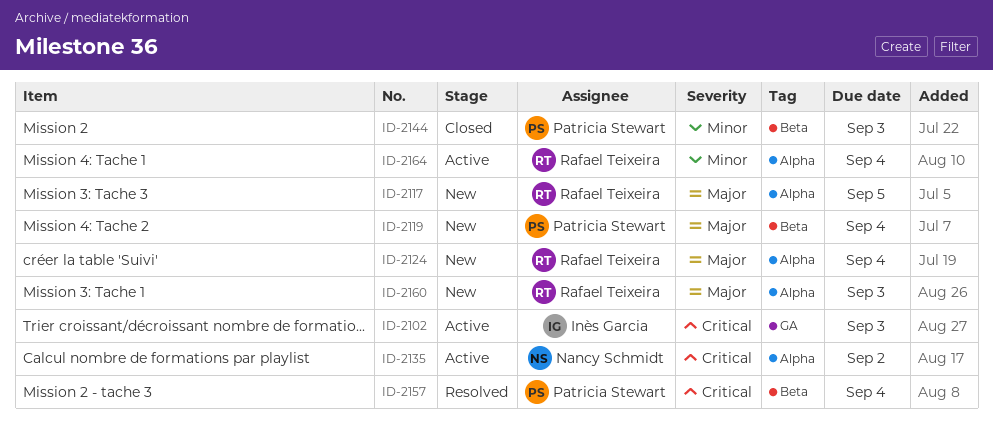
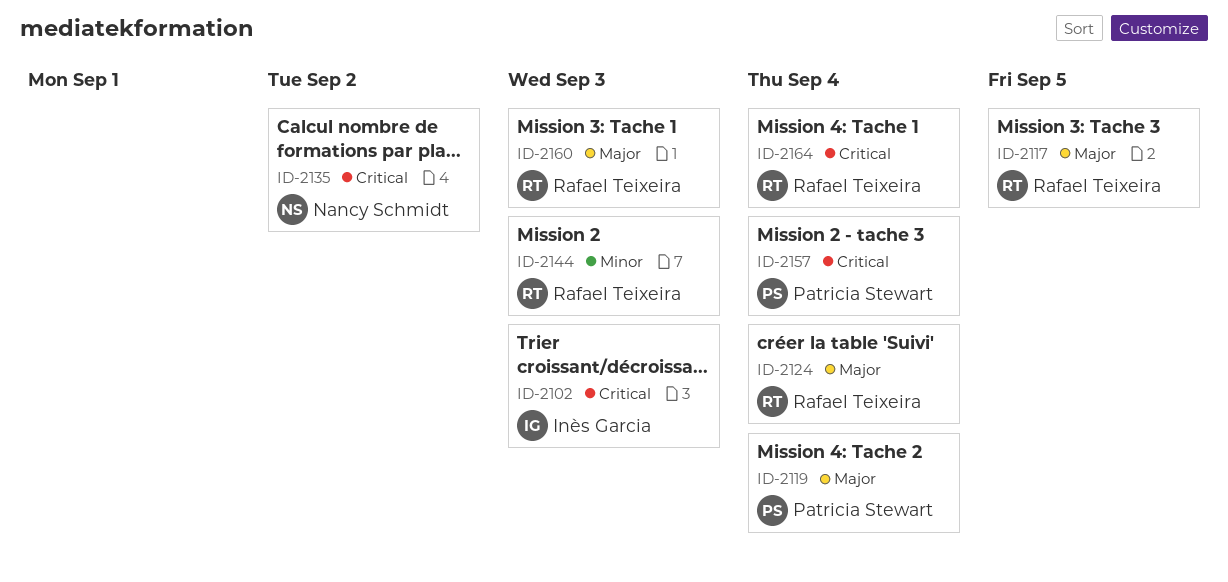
ID-2144, owner: Patricia Stewart -> Rafael Teixeira
ID-2164, priority: Minor -> Critical

